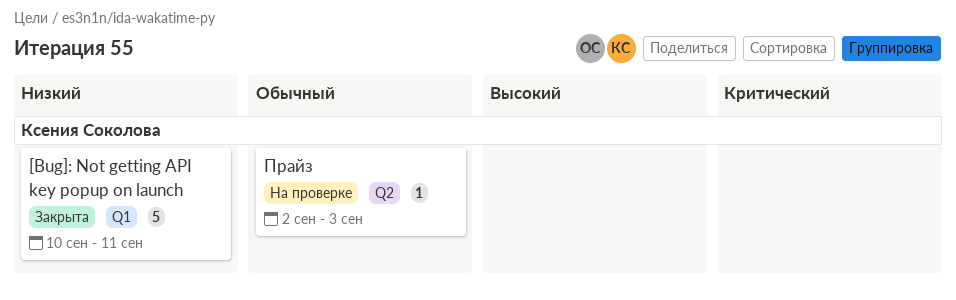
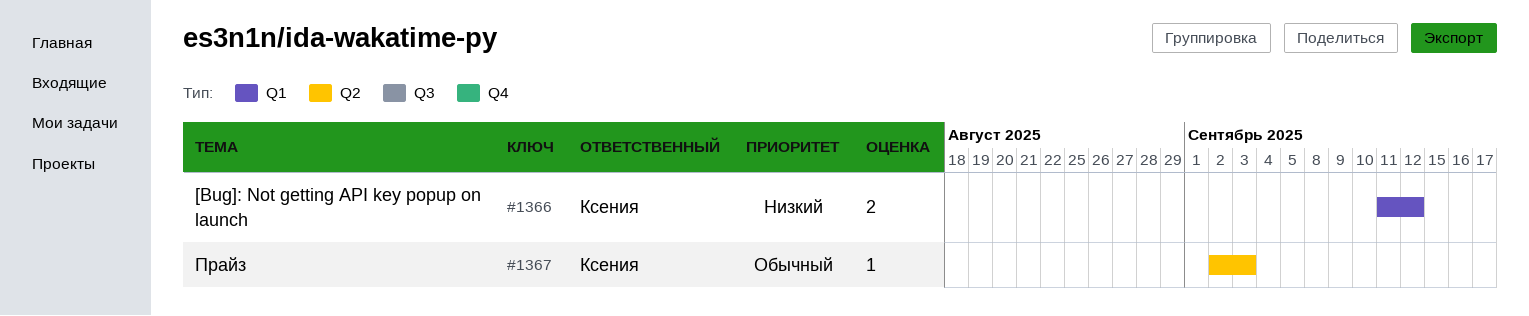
[Bug]: Not getting API key popup on launch, estimate: 5 -> 2
[Bug]: Not getting API key popup on launch, start: Sep 10 -> Sep 11
[Bug]: Not getting API key popup on launch, due: Sep 11 -> Sep 12

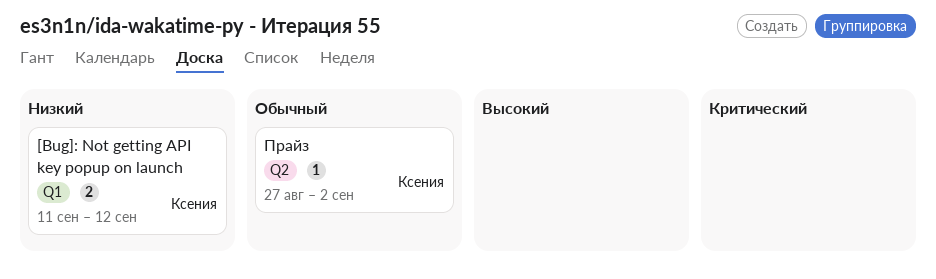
Прайз, start: Sep 2 -> Aug 27
Прайз, due: Sep 3 -> Sep 2

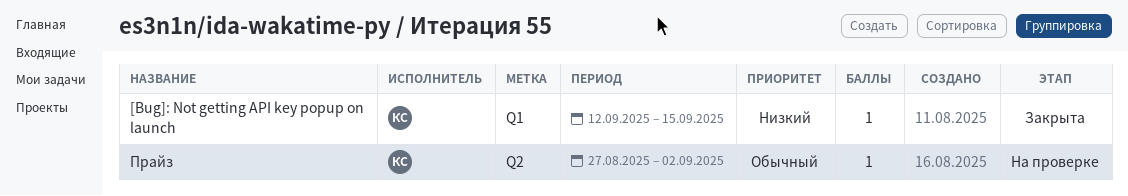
[Bug]: Not getting API key popup on launch, estimate: 2 -> 1
[Bug]: Not getting API key popup on launch, start: Sep 11 -> Sep 12
[Bug]: Not getting API key popup on launch, due: Sep 12 -> Sep 15

